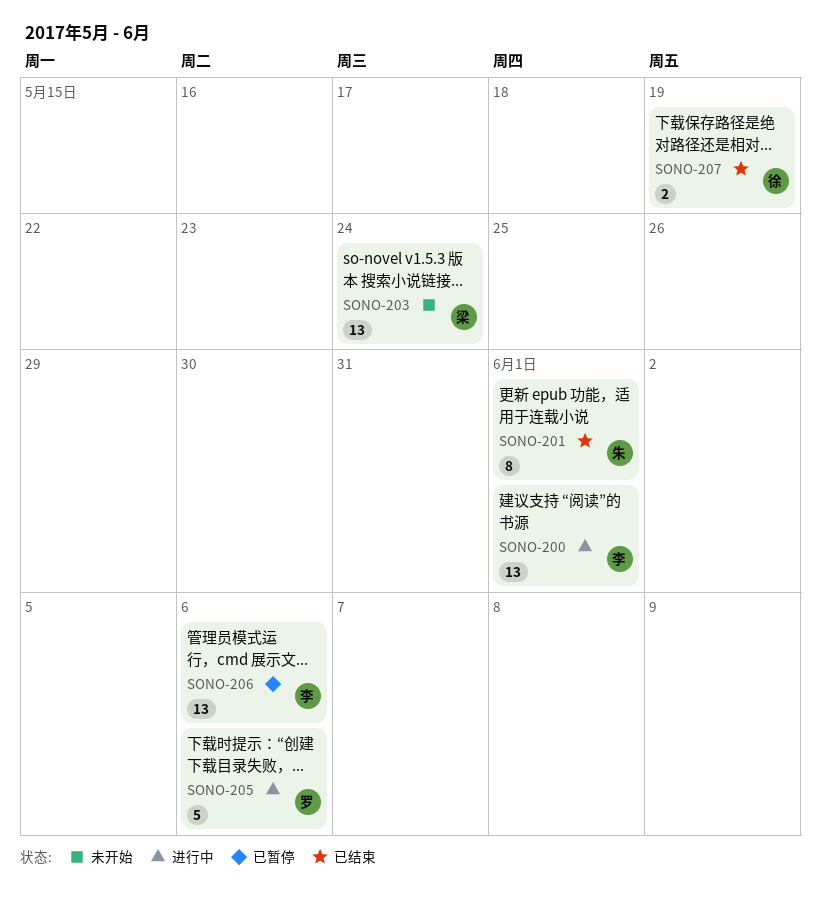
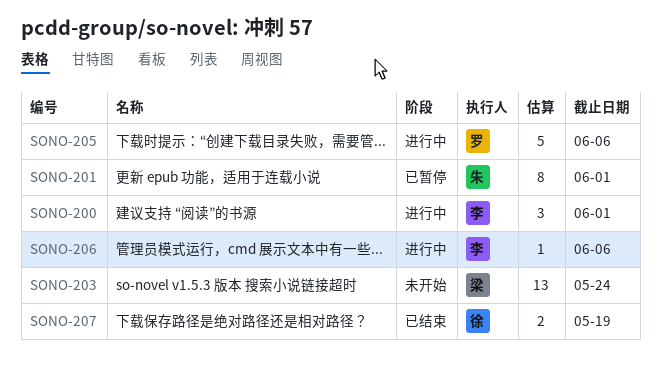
SONO-200, estimate: 13 -> 3
SONO-201, status: 已结束 -> 已暂停
SONO-206, status: 已暂停 -> 进行中
SONO-206, estimate: 13 -> 1

